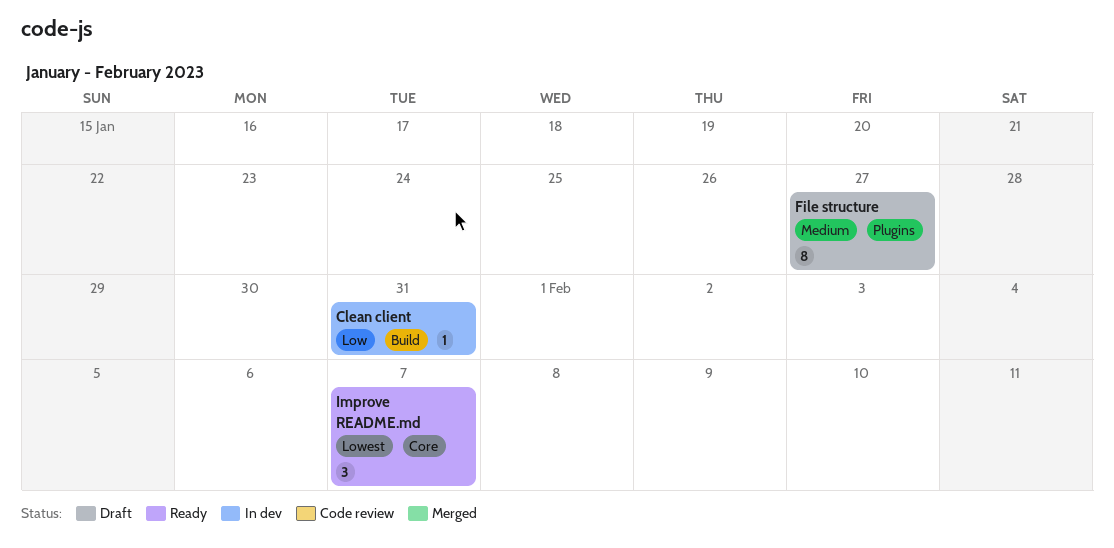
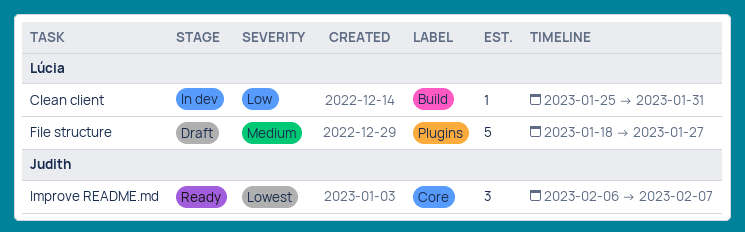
File structure, estimate: 8 -> 5

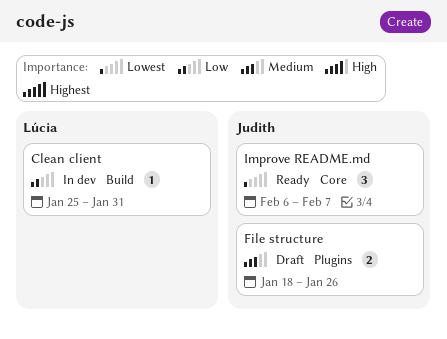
File structure, owner: Lúcia -> Judith
File structure, estimate: 5 -> 2
File structure, due: Jan 27 -> Jan 26

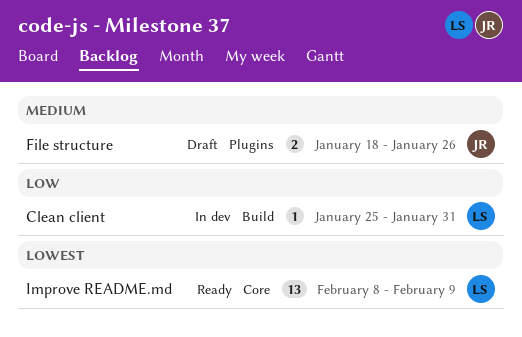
Improve README.md, owner: Judith -> Lúcia
Improve README.md, estimate: 3 -> 13
Improve README.md, start: Feb 6 -> Feb 8
Improve README.md, due: Feb 7 -> Feb 9

